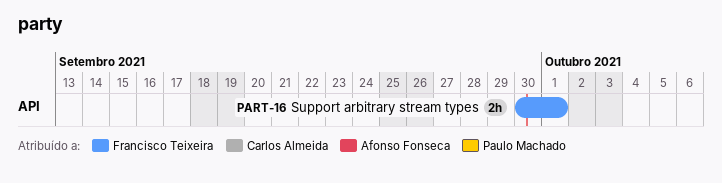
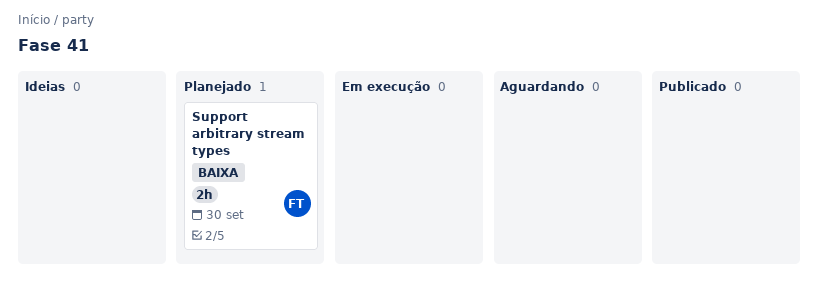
Support arbitrary stream types, due: Oct 1 -> Sep 30

